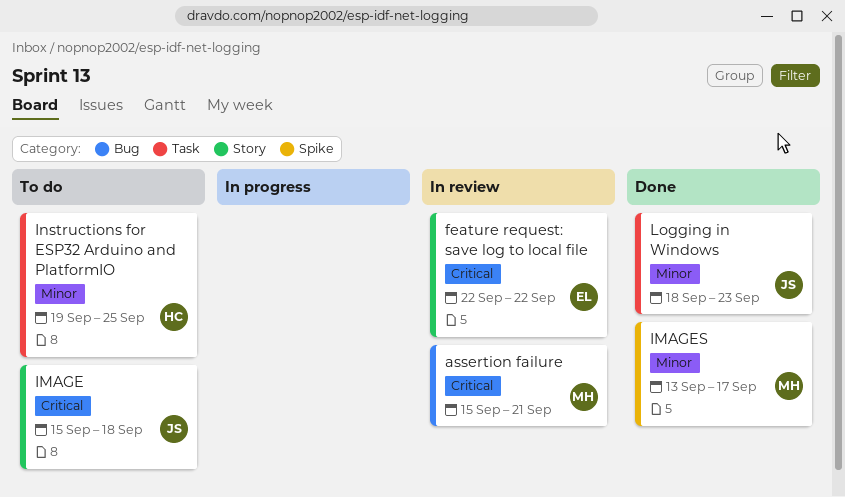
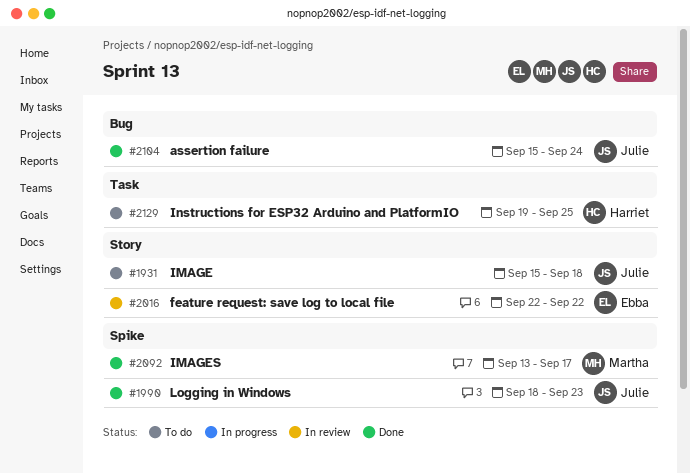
assertion failure, status: In review -> Done
assertion failure, owner: Martha -> Julie
assertion failure, due: Sep 21 -> Sep 24
Logging in Windows, label: Task -> Spike

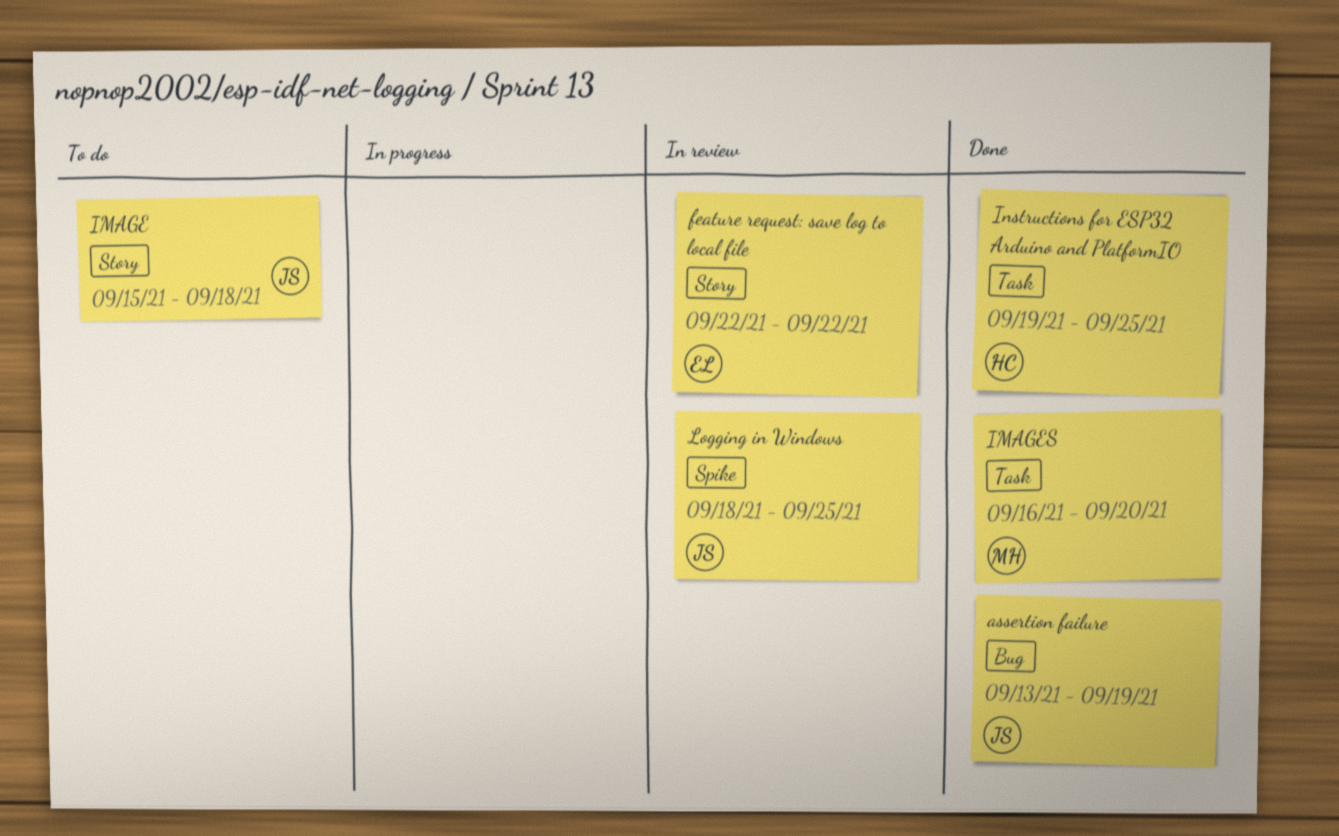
assertion failure, start: Sep 15 -> Sep 13
assertion failure, due: Sep 24 -> Sep 19
IMAGES, label: Spike -> Task
IMAGES, start: Sep 13 -> Sep 16
IMAGES, due: Sep 17 -> Sep 20
Instructions for ESP32 Arduino and PlatformIO, status: To do -> Done
Logging in Windows, status: Done -> In review
Logging in Windows, due: Sep 23 -> Sep 25

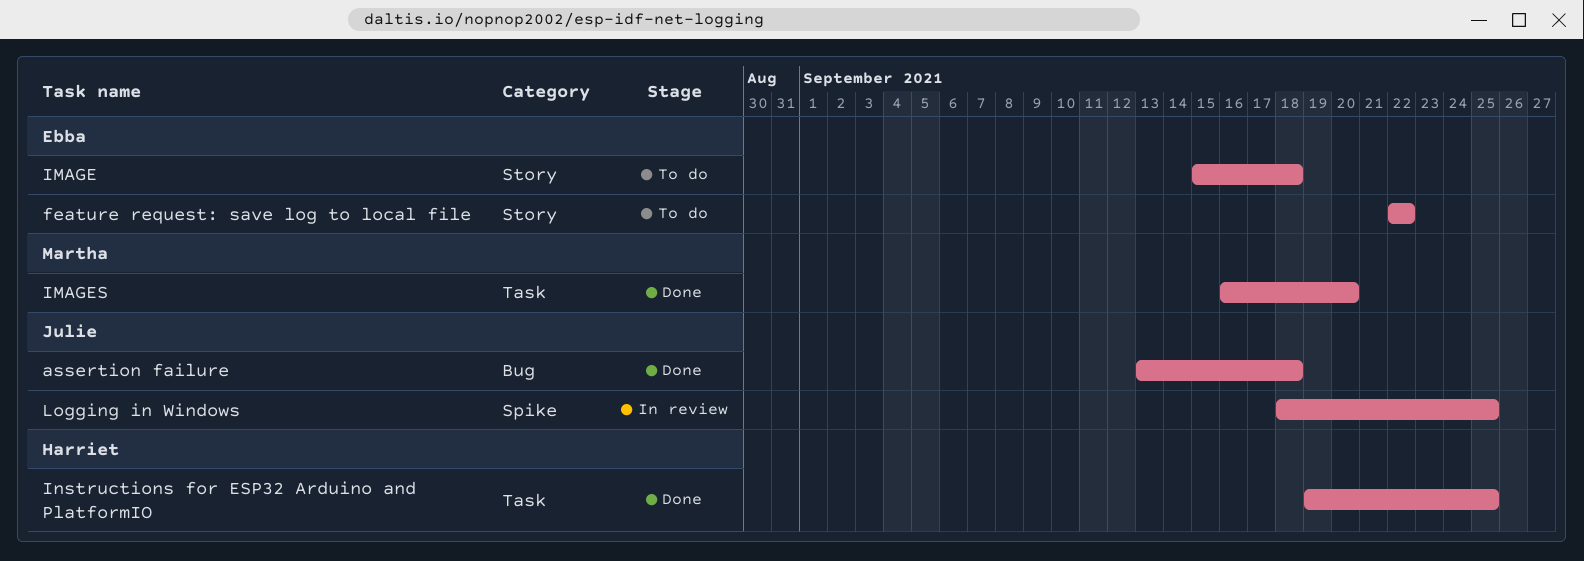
assertion failure, due: Sep 19 -> Sep 18
feature request: save log to local file, status: In review -> To do
IMAGE, owner: Julie -> Ebba

